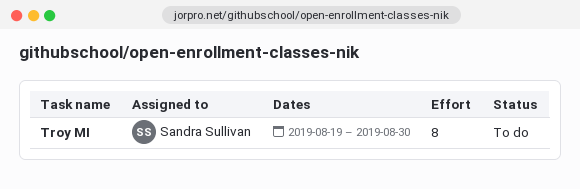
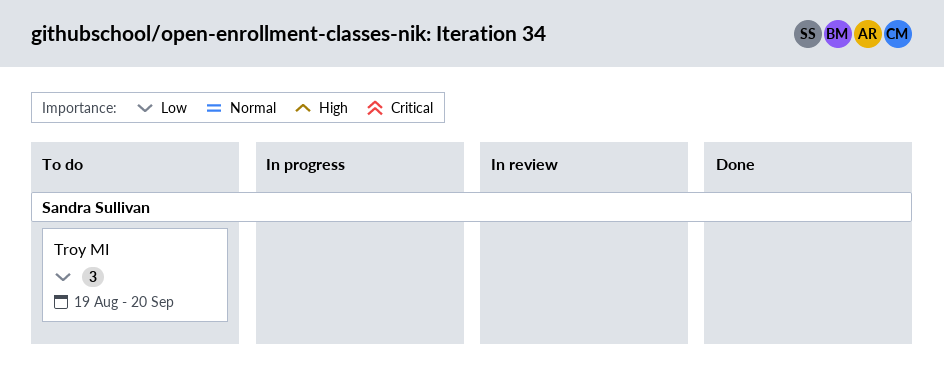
Troy MI, estimate: 8 -> 3
Troy MI, due: Aug 30 -> Sep 20

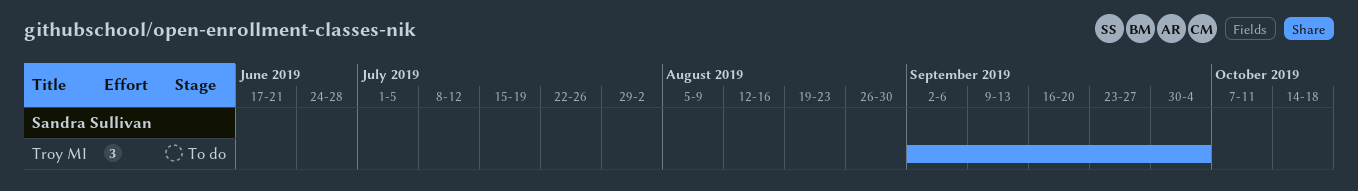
Troy MI, start: Aug 19 -> Sep 2
Troy MI, due: Sep 20 -> Oct 4

